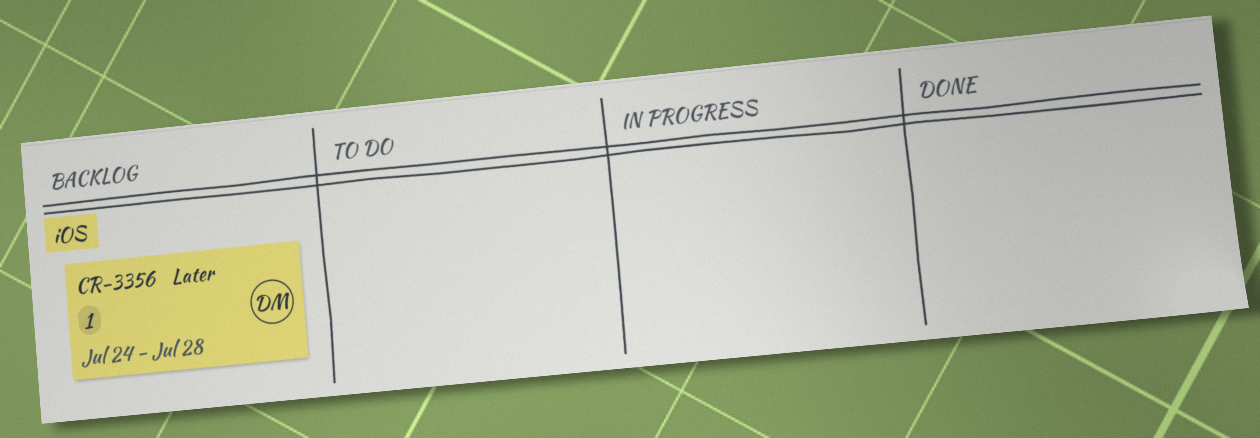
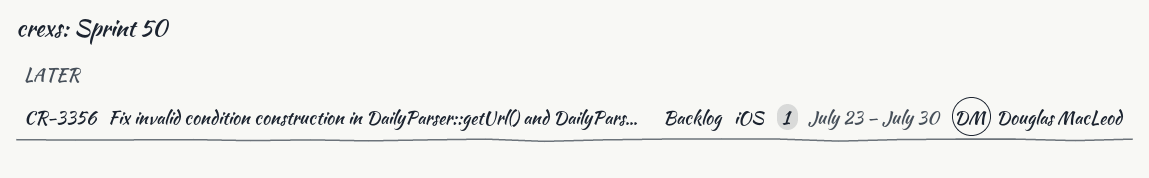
CR-3356, start: Jul 24 -> Jul 23
CR-3356, due: Jul 28 -> Jul 30

